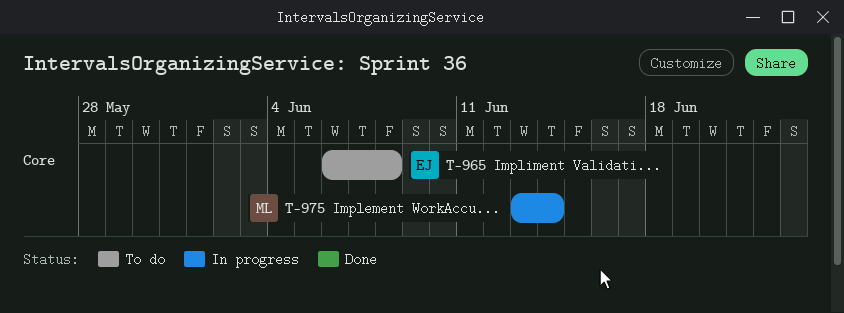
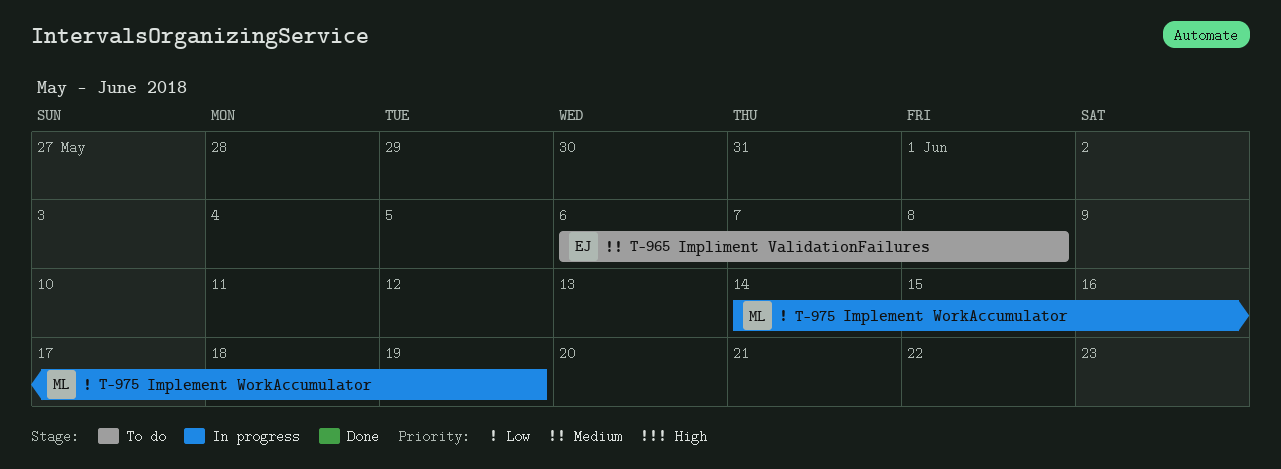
T-975, start: Jun 13 -> Jun 14
T-975, due: Jun 14 -> Jun 19

